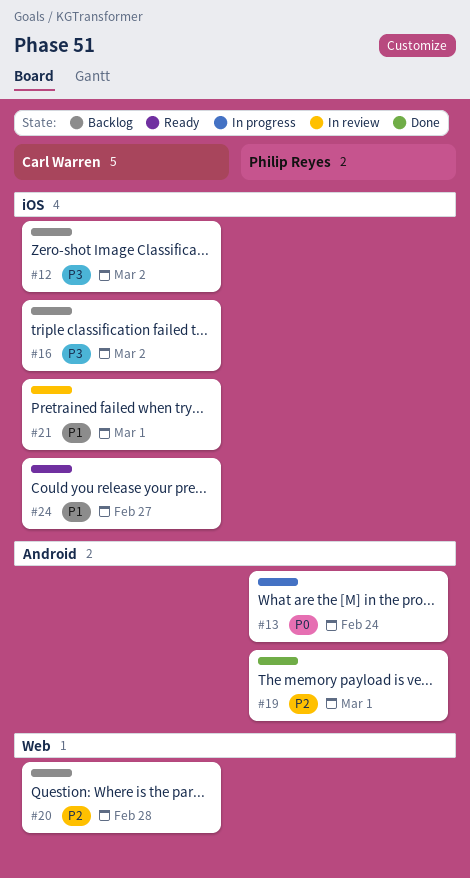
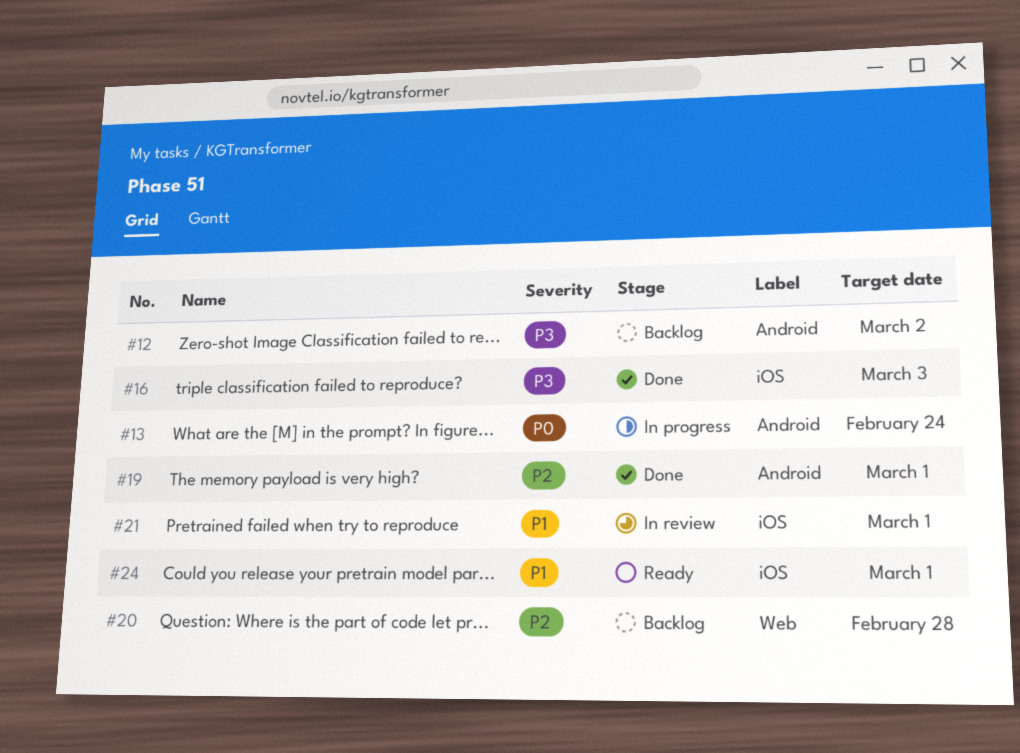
#12, label: iOS -> Android
#16, status: Backlog -> Done
#16, due: Mar 2 -> Mar 3
#24, due: Feb 27 -> Mar 1

